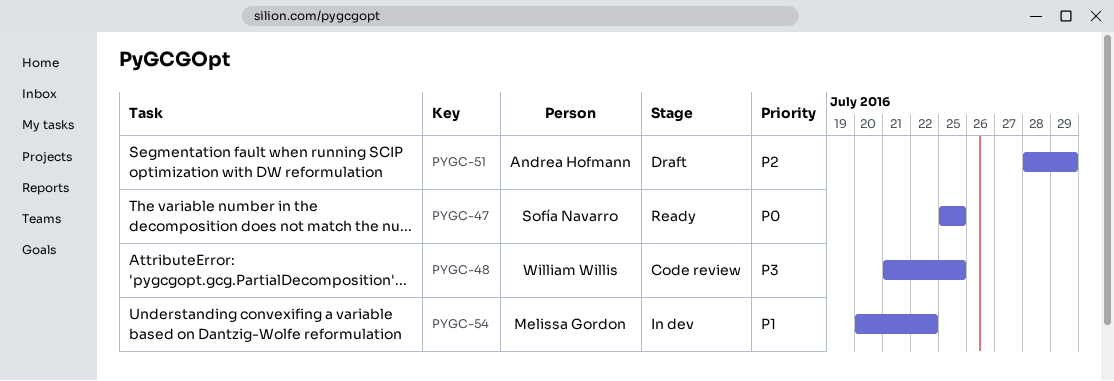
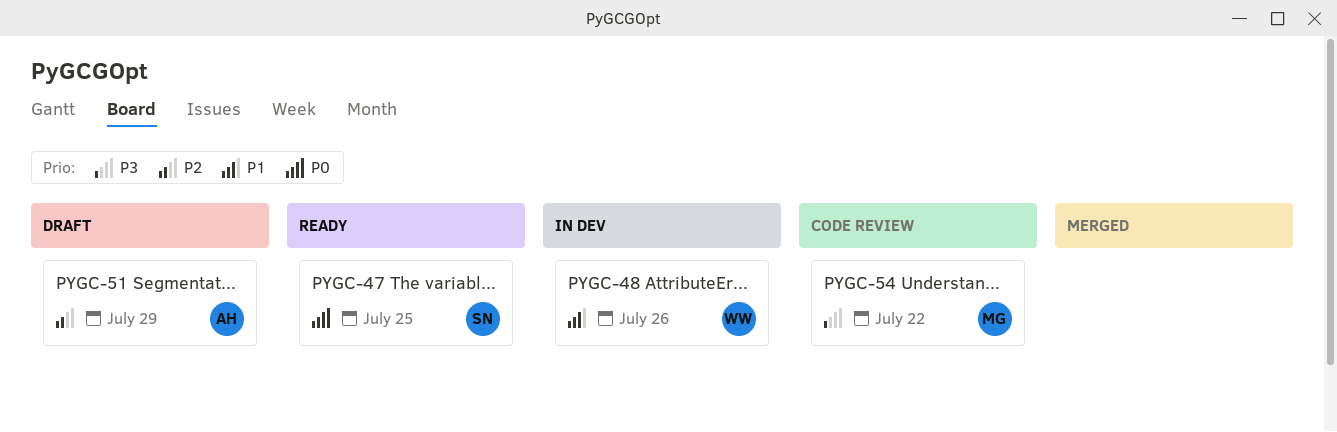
PYGC-48, status: Code review -> In dev
PYGC-48, priority: P3 -> P1
PYGC-48, due: Jul 25 -> Jul 26
PYGC-54, status: In dev -> Code review
PYGC-54, priority: P1 -> P3

